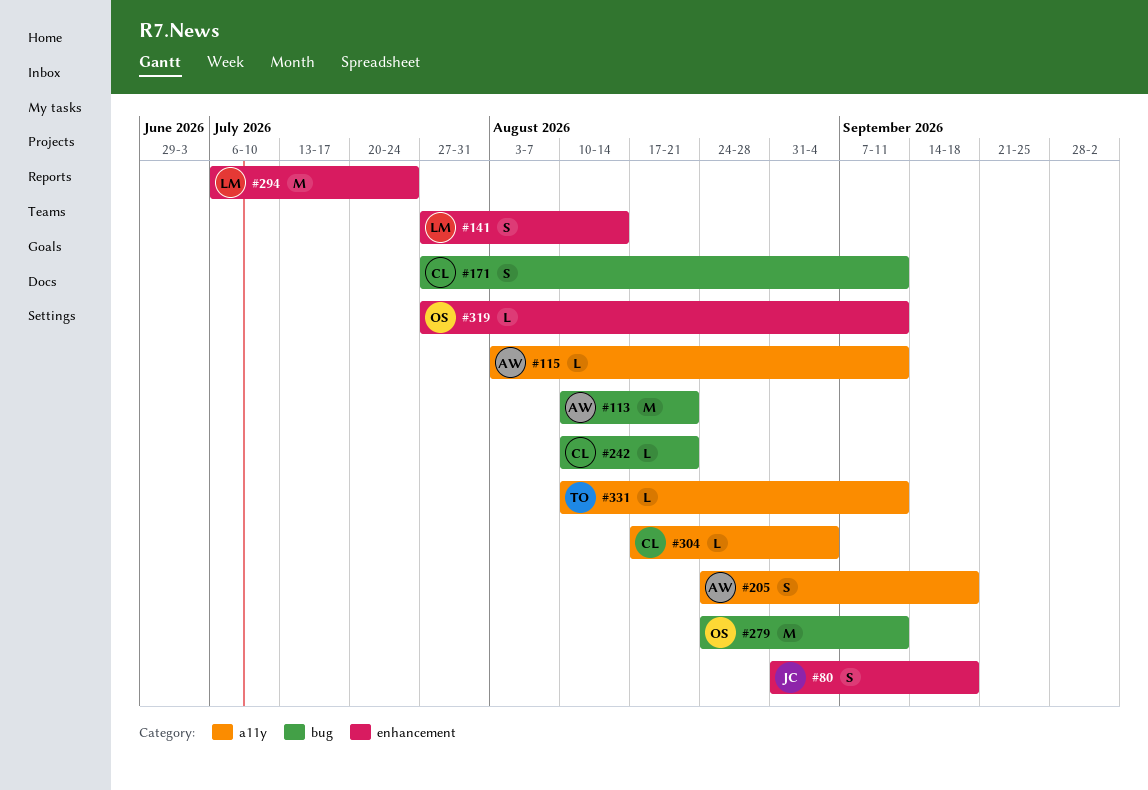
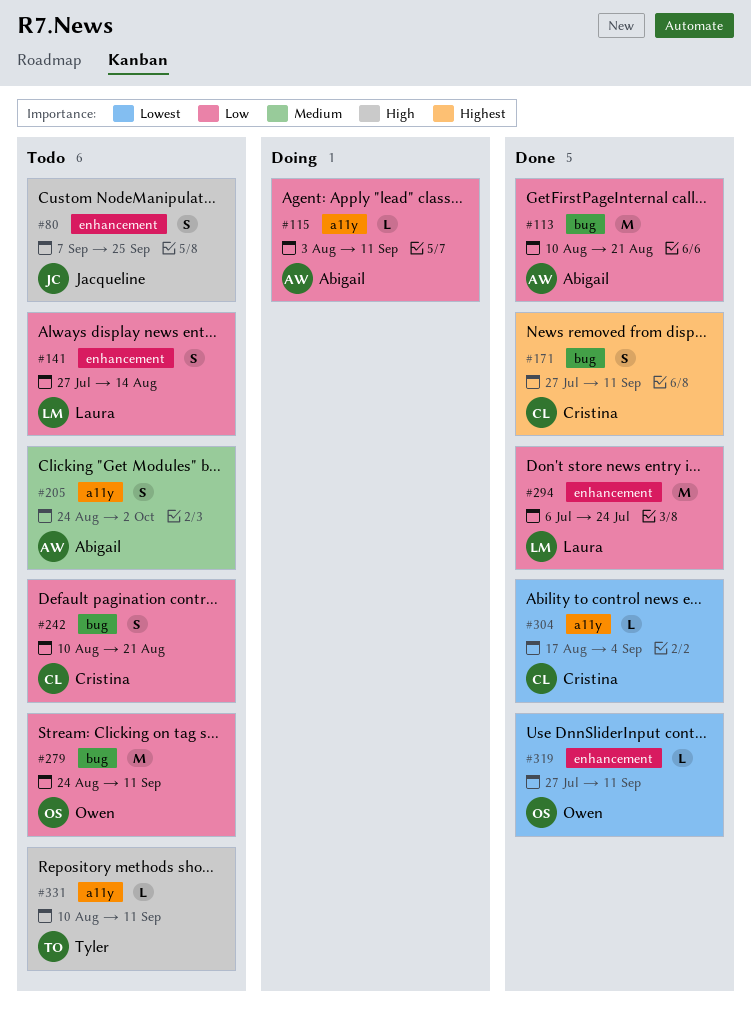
#80, start: Aug 31 -> Sep 7
#80, due: Sep 18 -> Sep 25
#205, due: Sep 18 -> Oct 2
#242, estimate: L -> S

